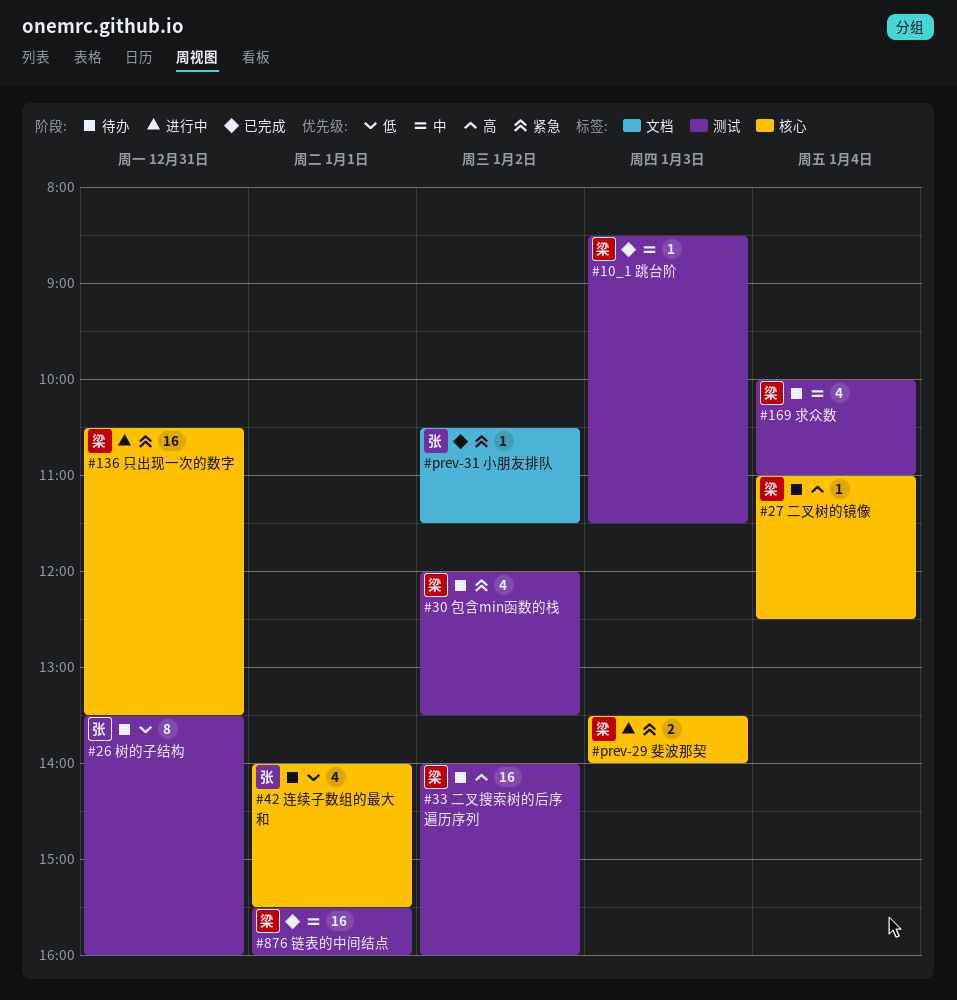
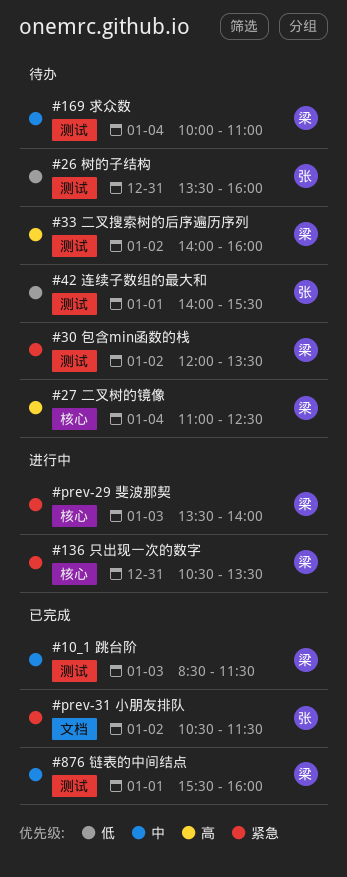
#42 连续子数组的最大和, label: 核心 -> 测试

